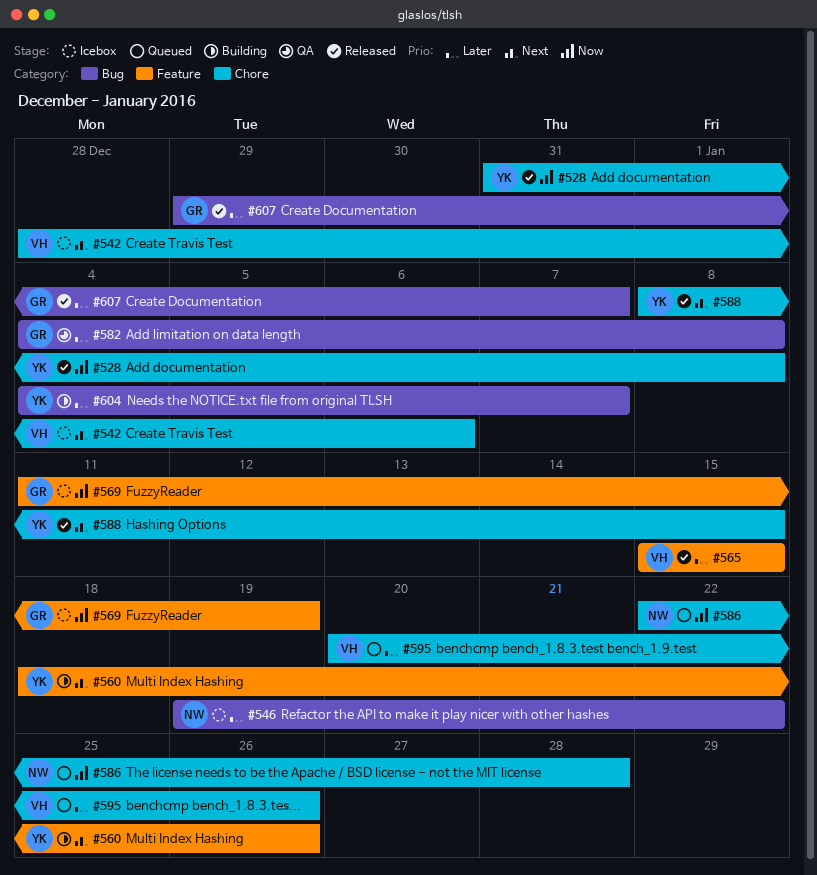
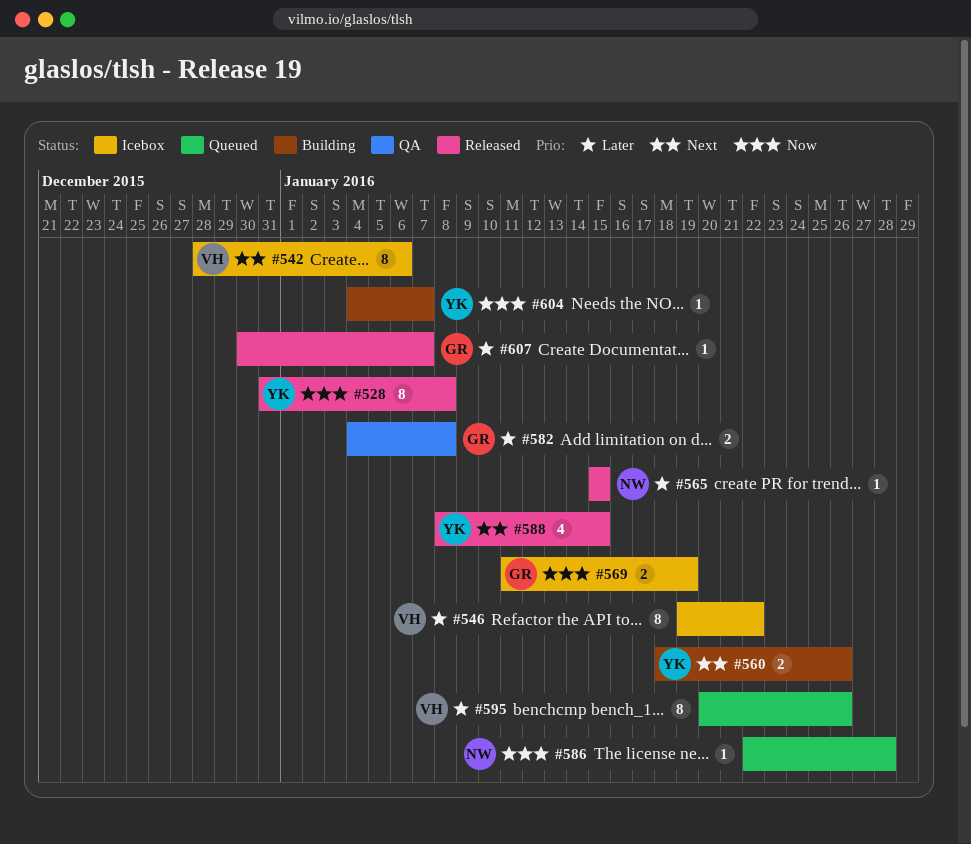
#546, owner: NW -> VH
#565, owner: VH -> NW
#604, priority: Later -> Now
#607, start: Dec 29 -> Dec 30

